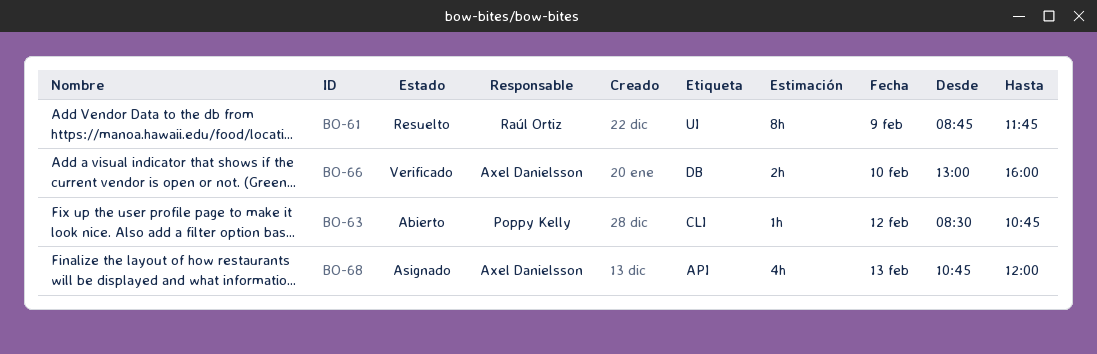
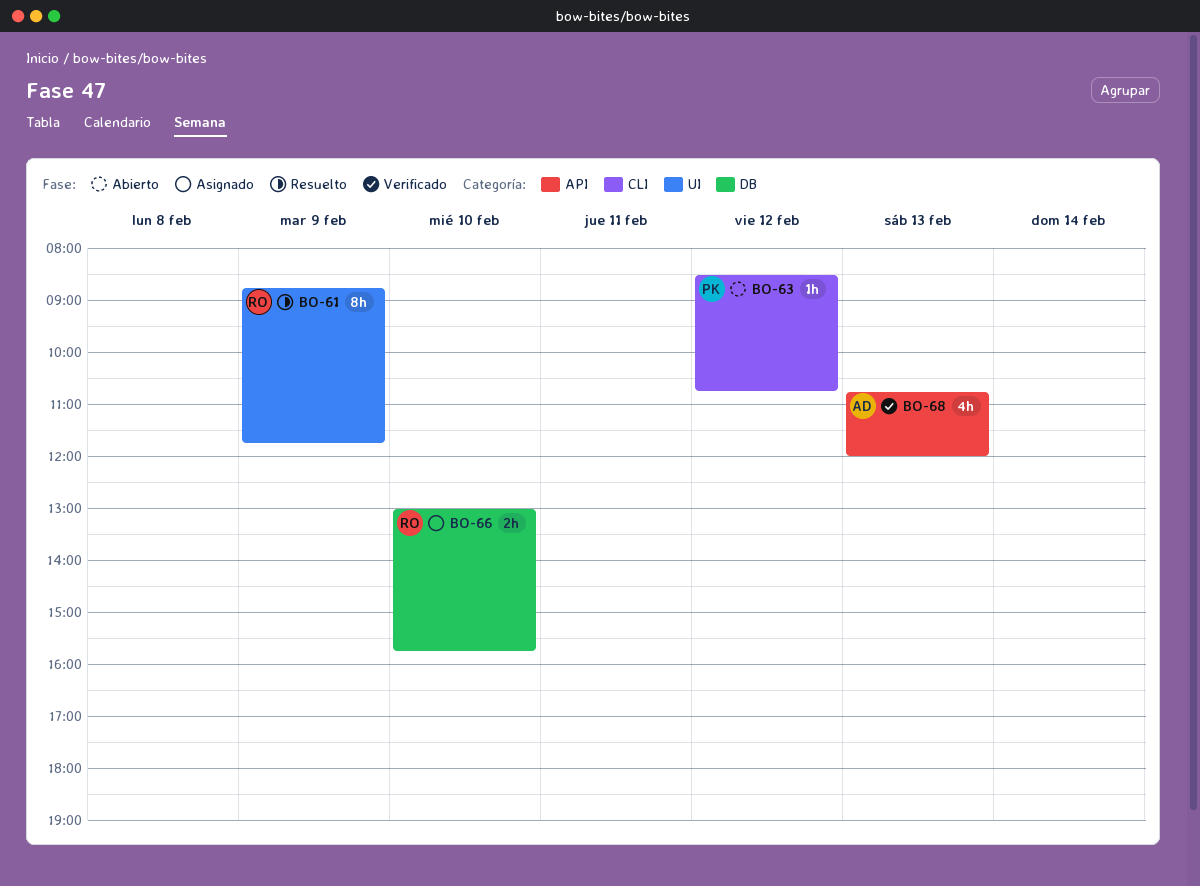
BO-66, status: Verificado -> Asignado
BO-66, owner: Axel Danielsson -> Raúl Ortiz
BO-66, ends: 16:00 -> 15:45
BO-68, status: Asignado -> Verificado

